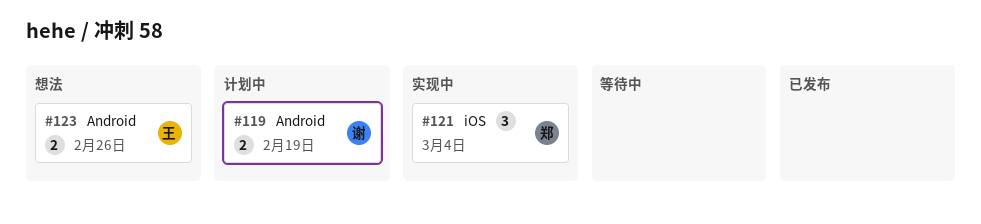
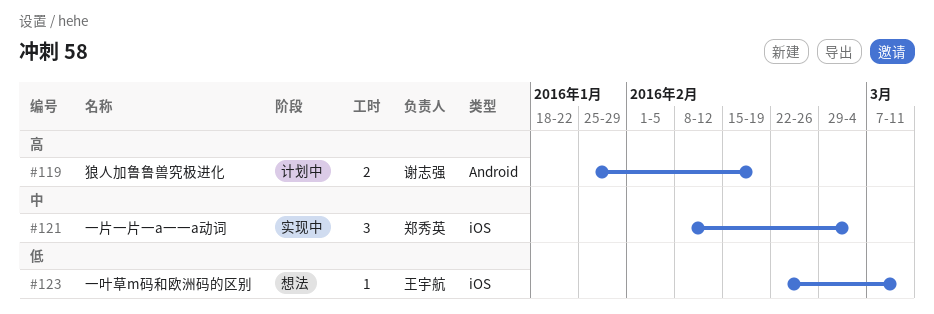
#123, label: Android -> iOS
#123, estimate: 2 -> 1
#123, due: Feb 26 -> Mar 11

